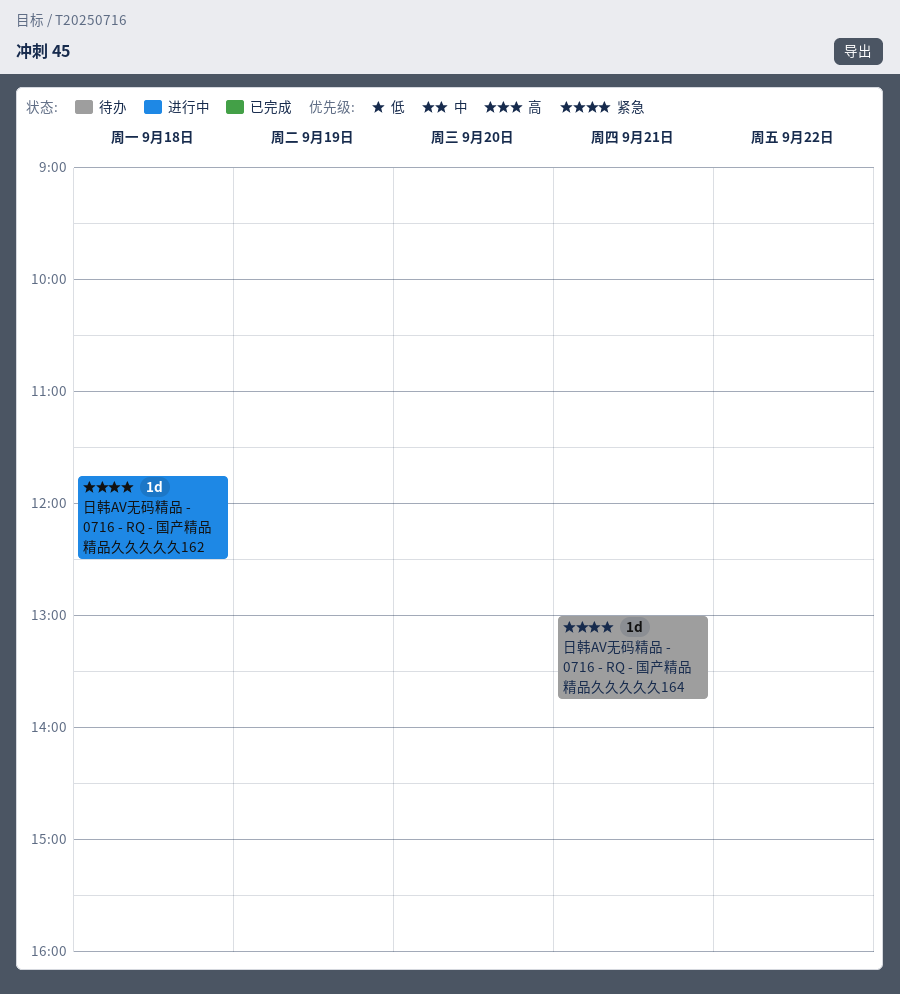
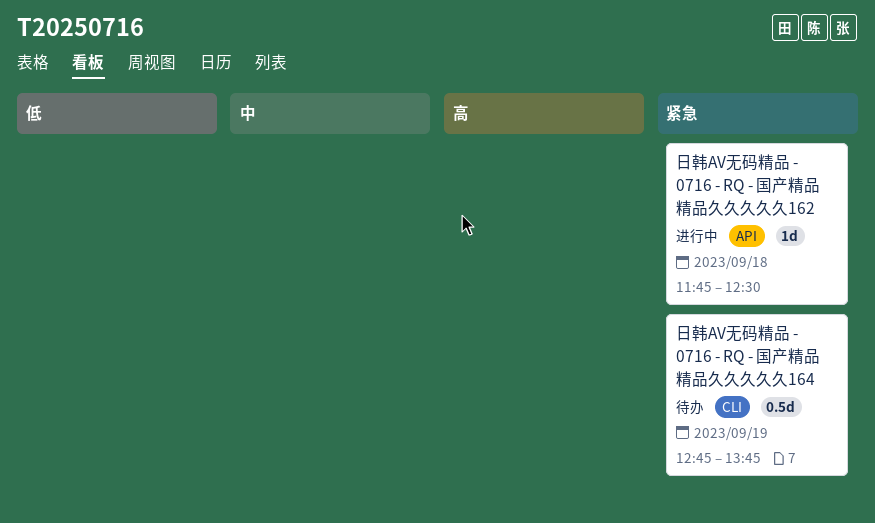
日韩AV无码精品 - 0716 - RQ - 国产精品精品久久久久久164, estimate: 1d -> 0.5d
日韩AV无码精品 - 0716 - RQ - 国产精品精品久久久久久164, day: Sep 21 -> Sep 19
日韩AV无码精品 - 0716 - RQ - 国产精品精品久久久久久164, begins: 13:00 -> 12:45

